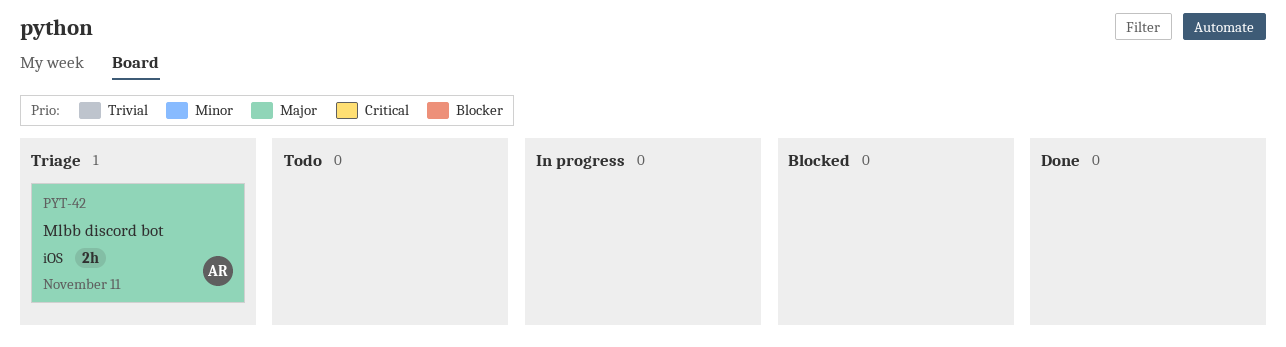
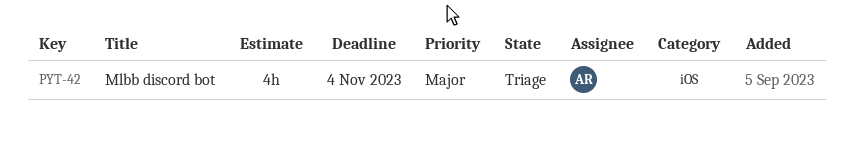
PYT-42, estimate: 2h -> 4h
PYT-42, due: Nov 11 -> Nov 4

